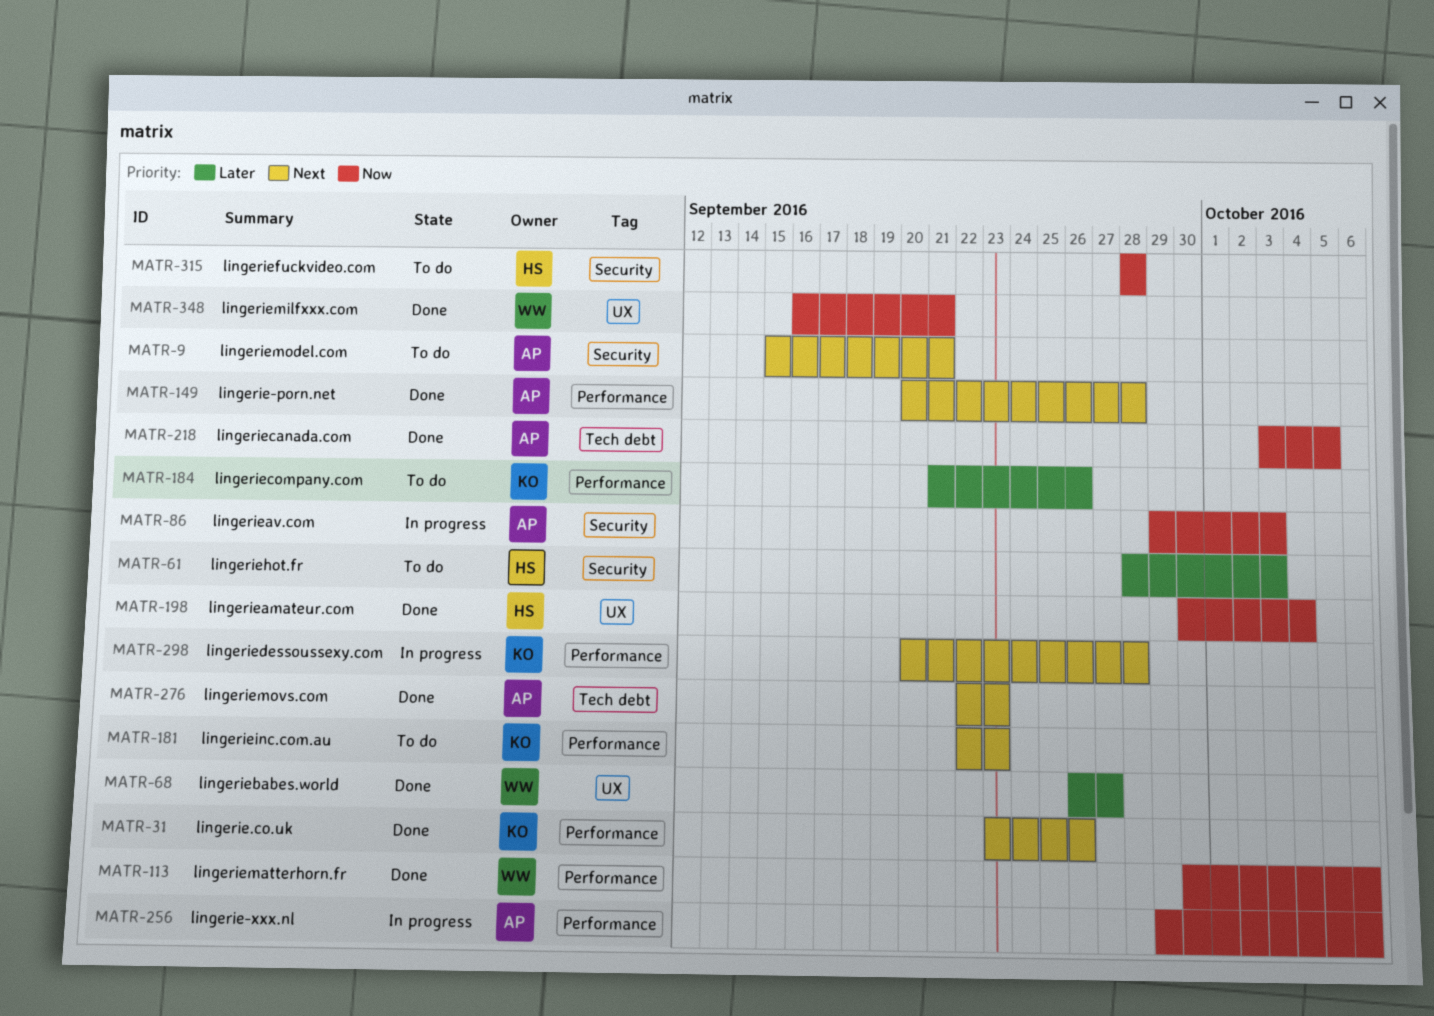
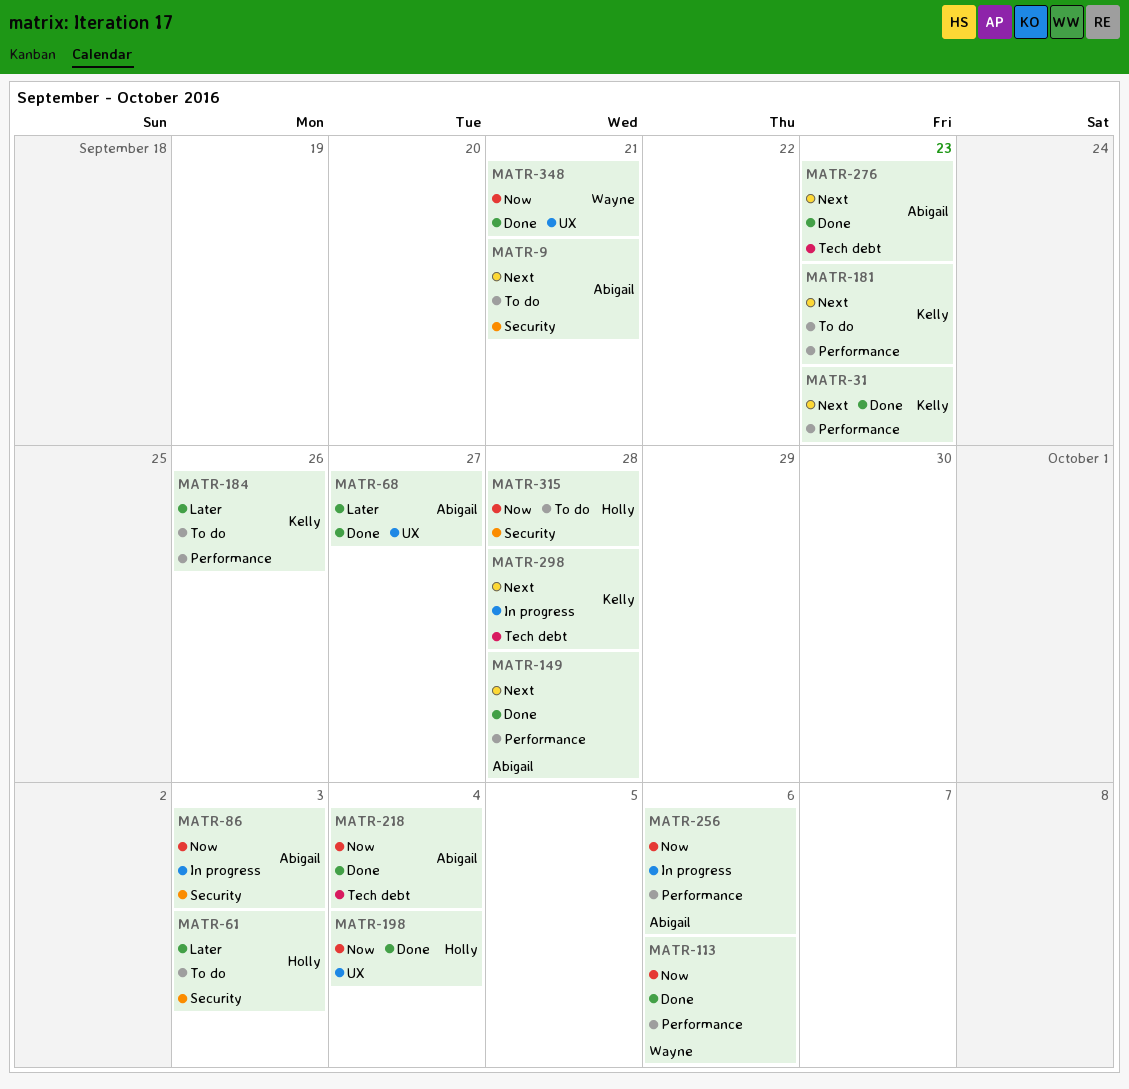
MATR-31, due: Sep 26 -> Sep 23
MATR-68, owner: Wayne -> Abigail
MATR-218, due: Oct 5 -> Oct 4
MATR-298, label: Performance -> Tech debt

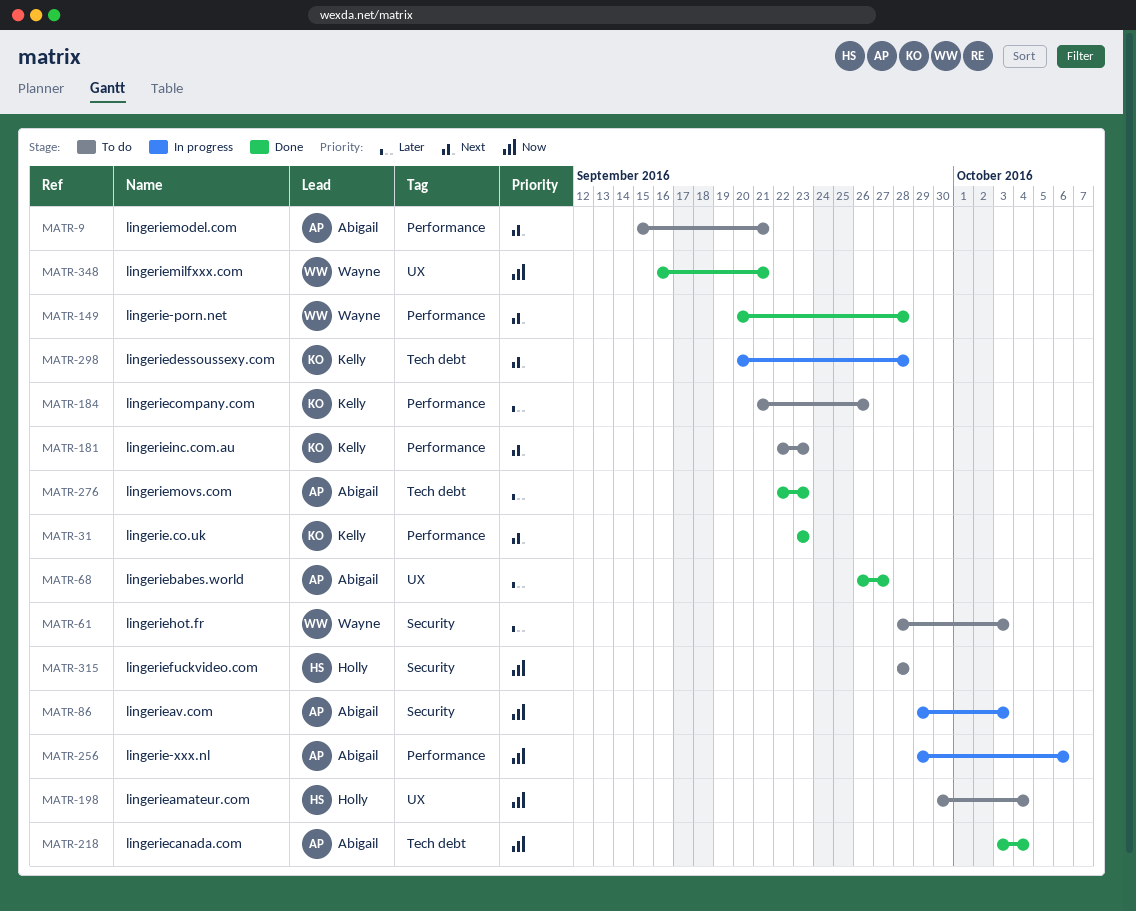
MATR-9, label: Security -> Performance
MATR-61, owner: Holly -> Wayne
MATR-113: present -> none
MATR-149, owner: Abigail -> Wayne
MATR-198, status: Done -> To do
MATR-276, priority: Next -> Later

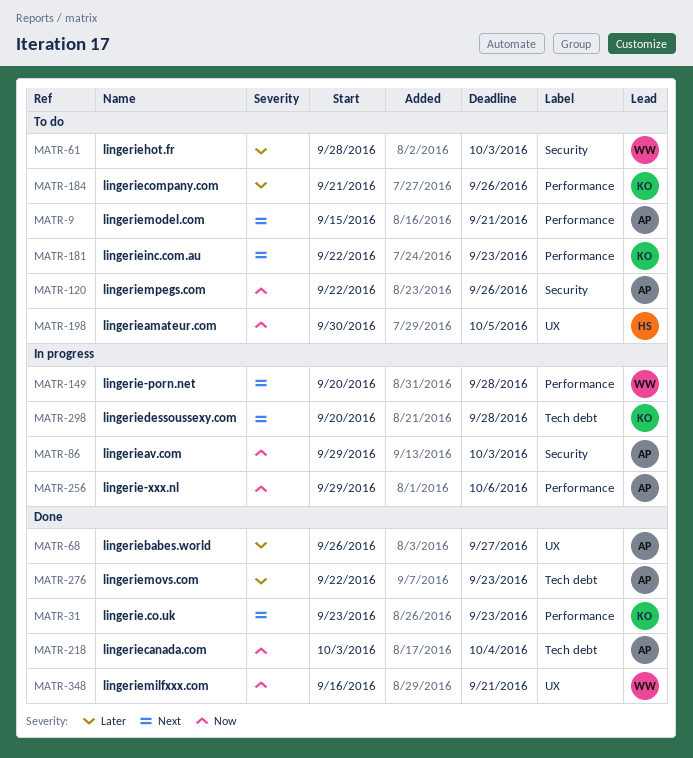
MATR-120: none -> present
MATR-149, status: Done -> In progress
MATR-198, due: Oct 4 -> Oct 5
MATR-315: present -> none

